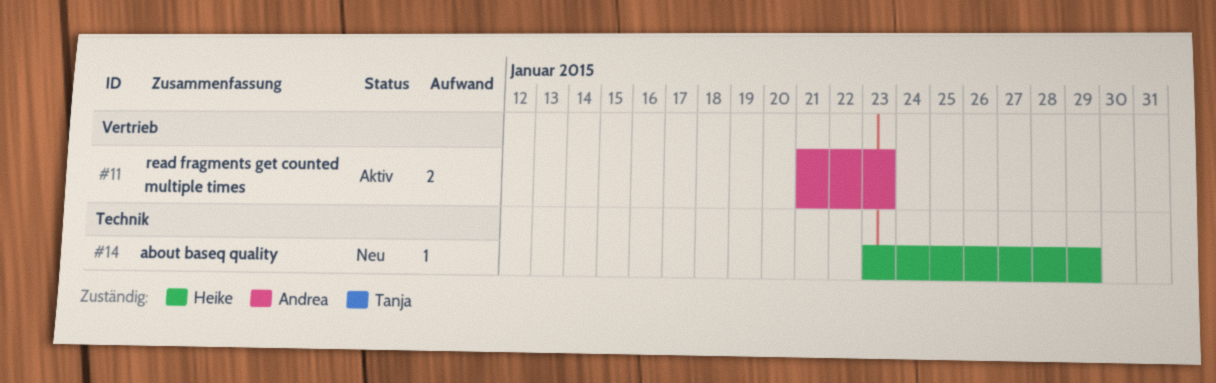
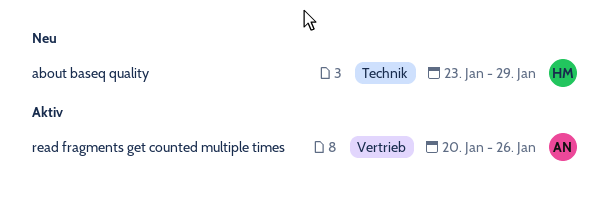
read fragments get counted multiple times, start: Jan 21 -> Jan 20
read fragments get counted multiple times, due: Jan 23 -> Jan 26

